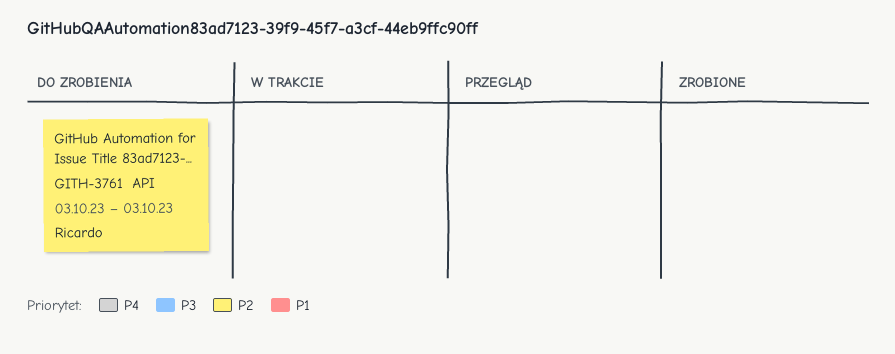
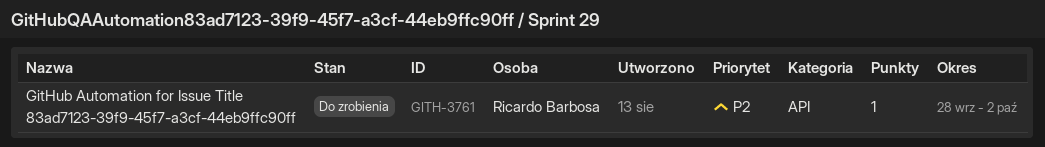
GITH-3761, start: Oct 3 -> Sep 28
GITH-3761, due: Oct 3 -> Oct 2

